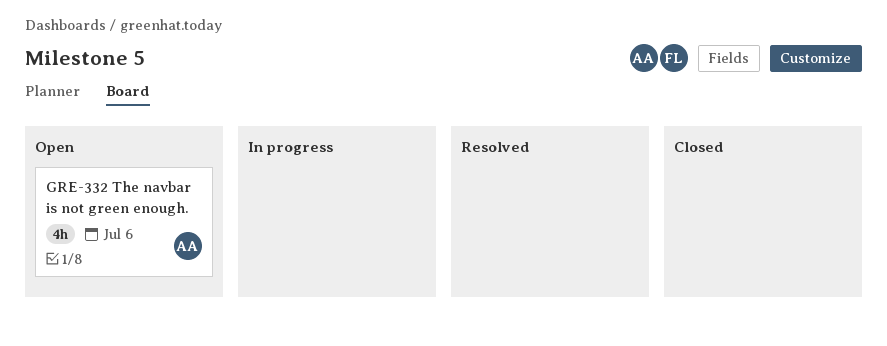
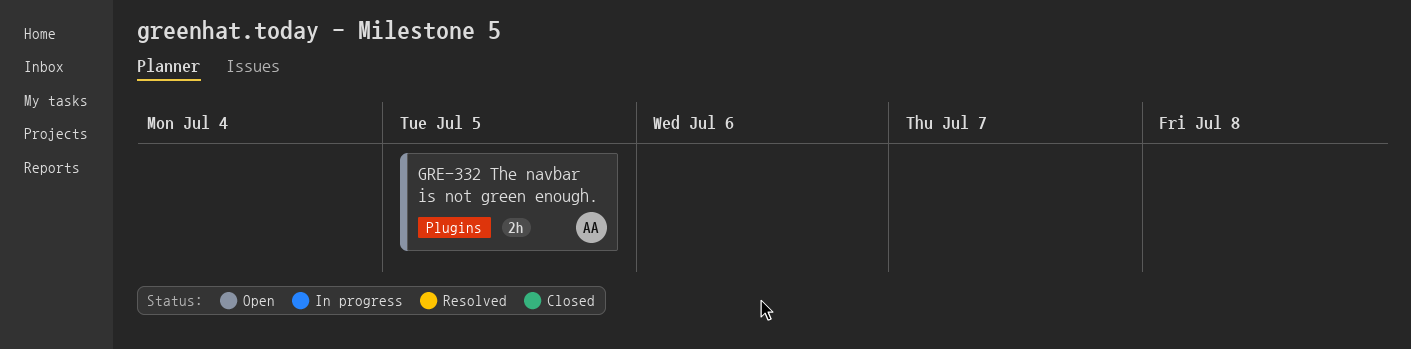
GRE-332, estimate: 4h -> 2h
GRE-332, due: Jul 6 -> Jul 5

